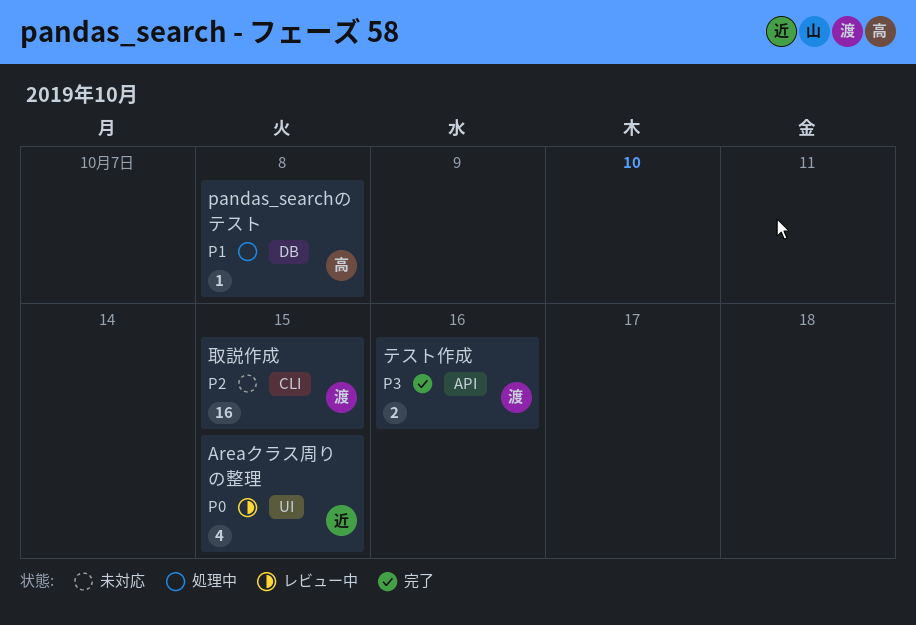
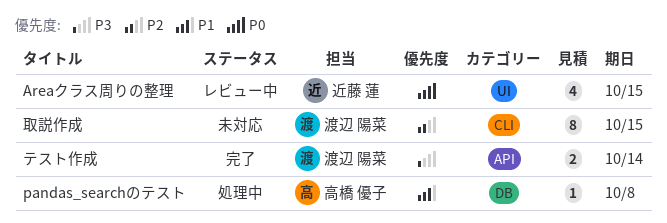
テスト作成, due: Oct 16 -> Oct 14
取説作成, estimate: 16 -> 8

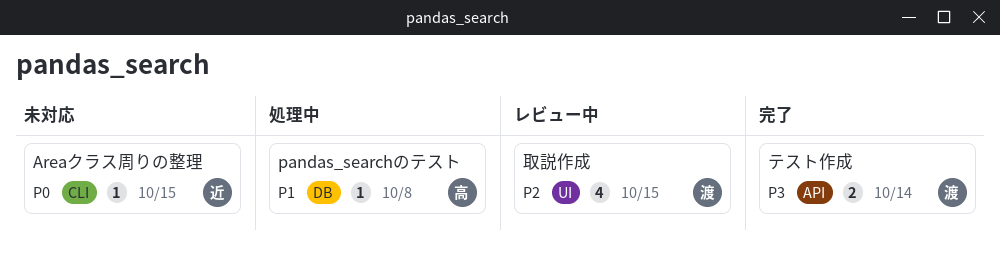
Areaクラス周りの整理, status: レビュー中 -> 未対応
Areaクラス周りの整理, label: UI -> CLI
Areaクラス周りの整理, estimate: 4 -> 1
取説作成, status: 未対応 -> レビュー中
取説作成, label: CLI -> UI
取説作成, estimate: 8 -> 4

